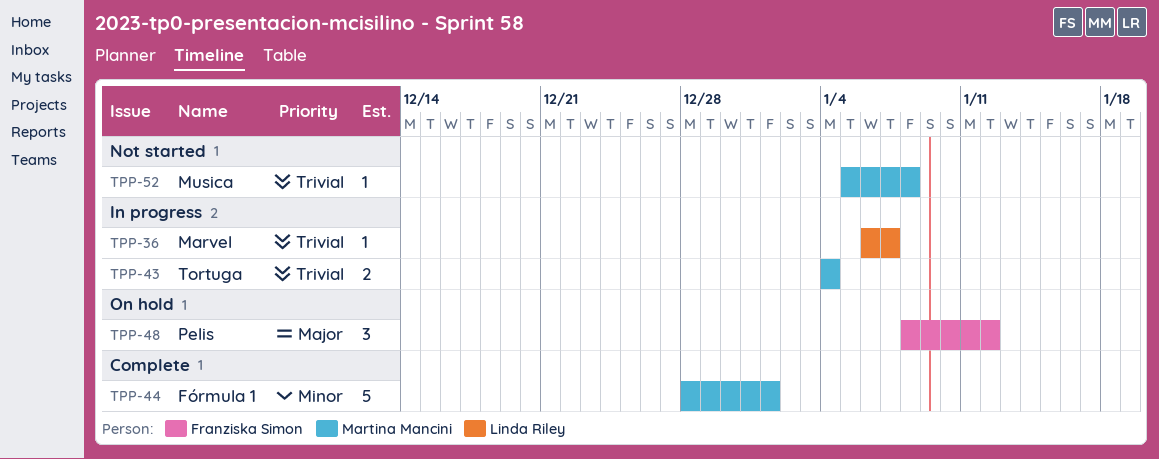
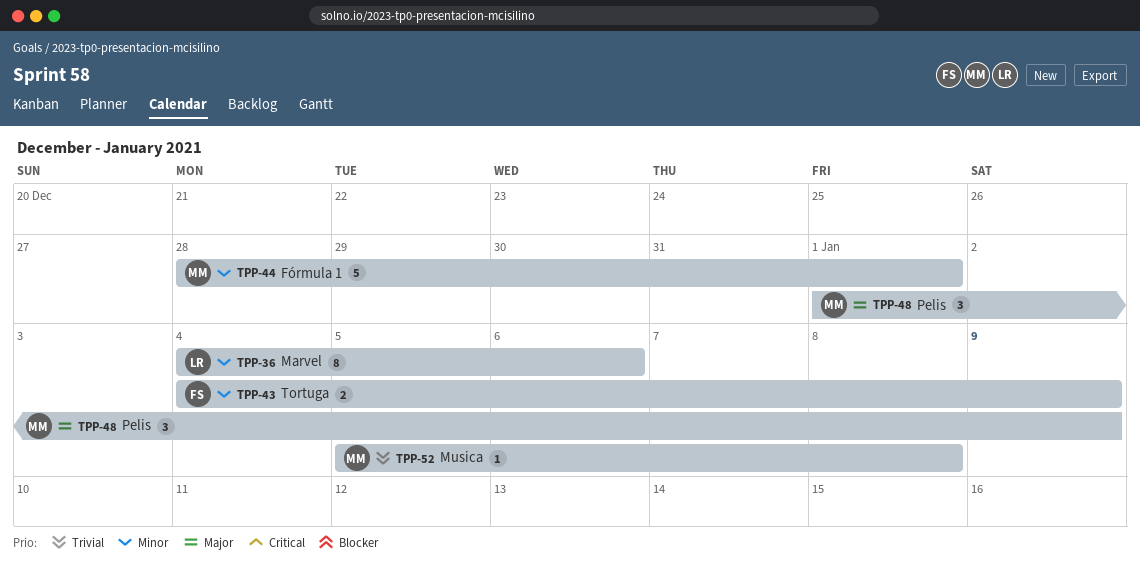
TPP-36, priority: Trivial -> Minor
TPP-36, estimate: 1 -> 8
TPP-36, start: Jan 6 -> Jan 4
TPP-36, due: Jan 7 -> Jan 6
TPP-43, owner: Martina Mancini -> Franziska Simon
TPP-43, priority: Trivial -> Minor
TPP-43, due: Jan 4 -> Jan 9
TPP-48, owner: Franziska Simon -> Martina Mancini
TPP-48, start: Jan 8 -> Jan 1
TPP-48, due: Jan 12 -> Jan 9

